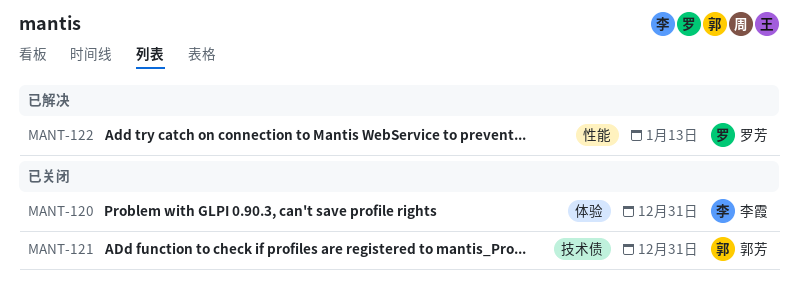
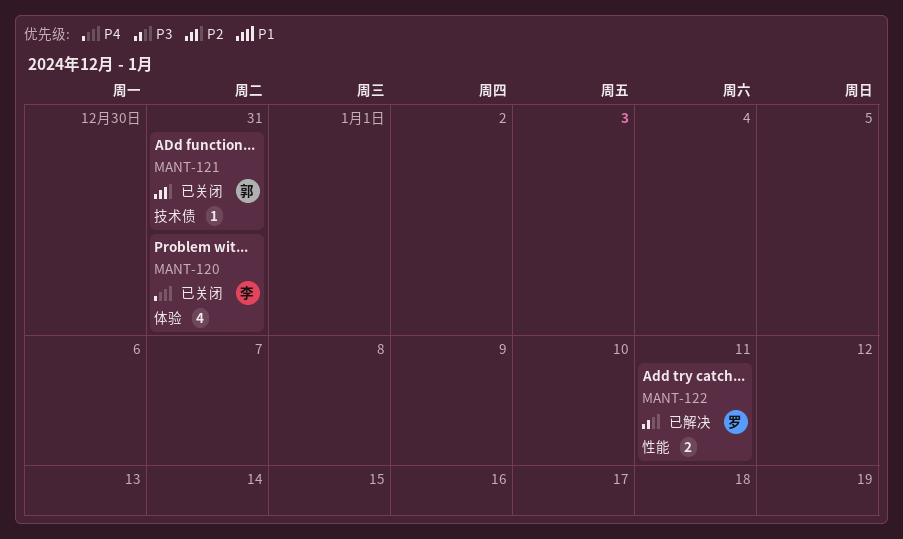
MANT-122, due: Jan 13 -> Jan 11

